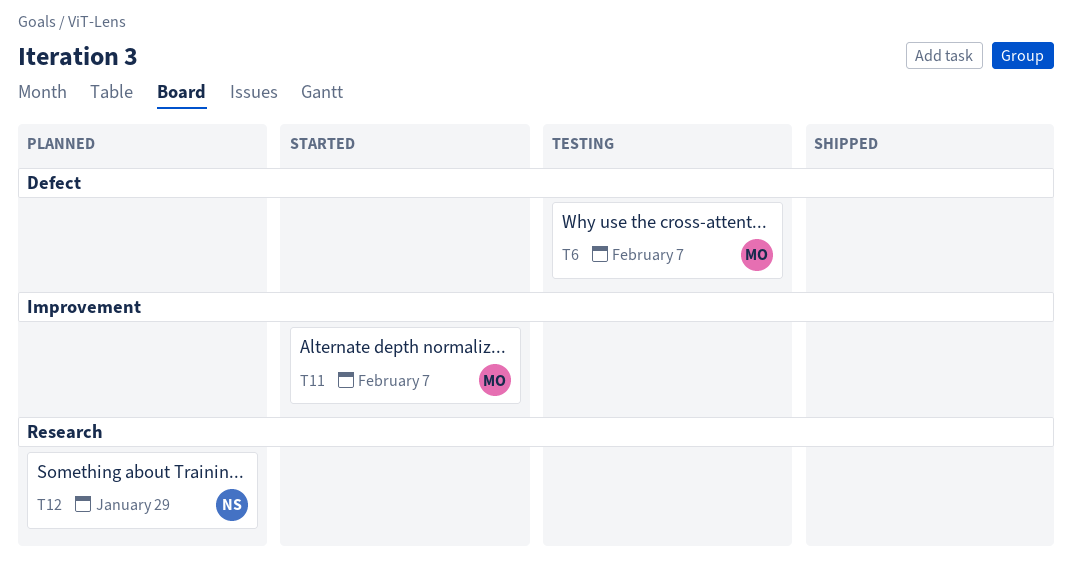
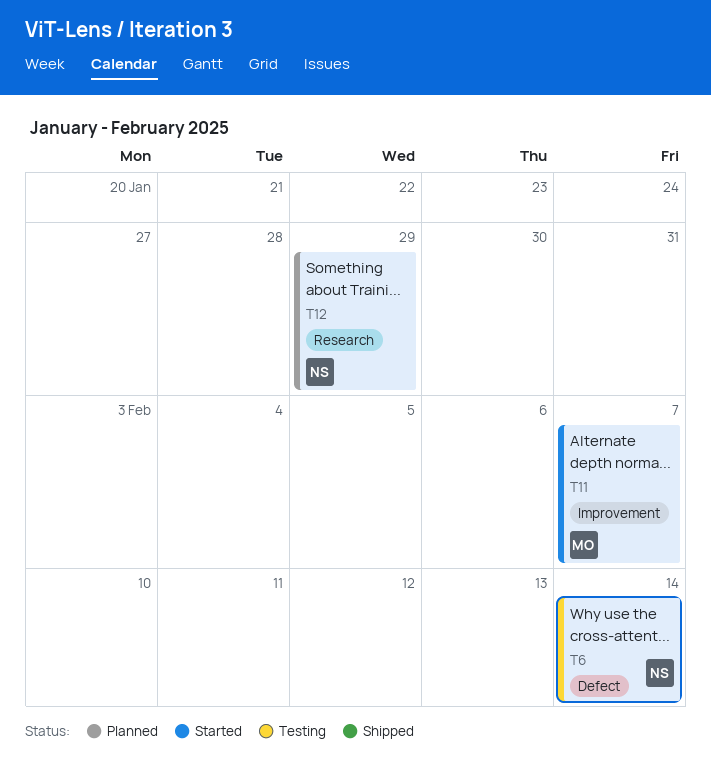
T6, owner: MO -> NS
T6, due: Feb 7 -> Feb 14

